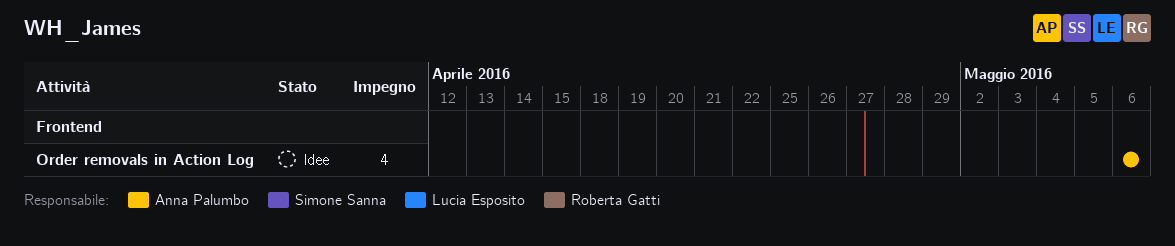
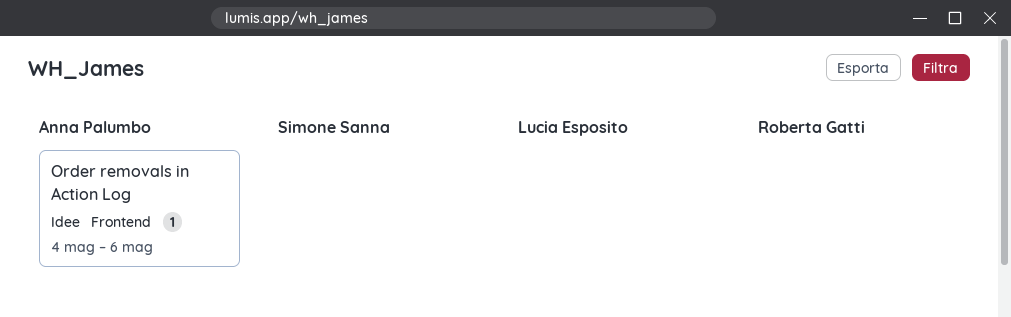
Order removals in Action Log, estimate: 4 -> 1
Order removals in Action Log, start: May 6 -> May 4

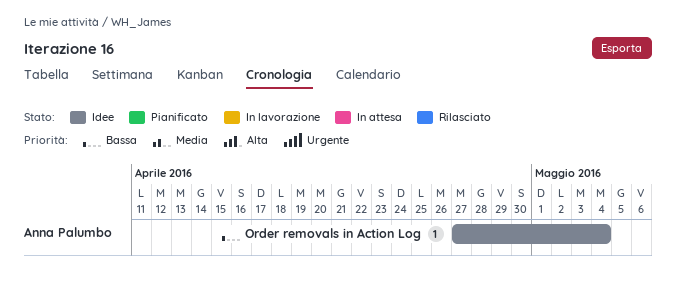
Order removals in Action Log, start: May 4 -> Apr 27
Order removals in Action Log, due: May 6 -> May 4

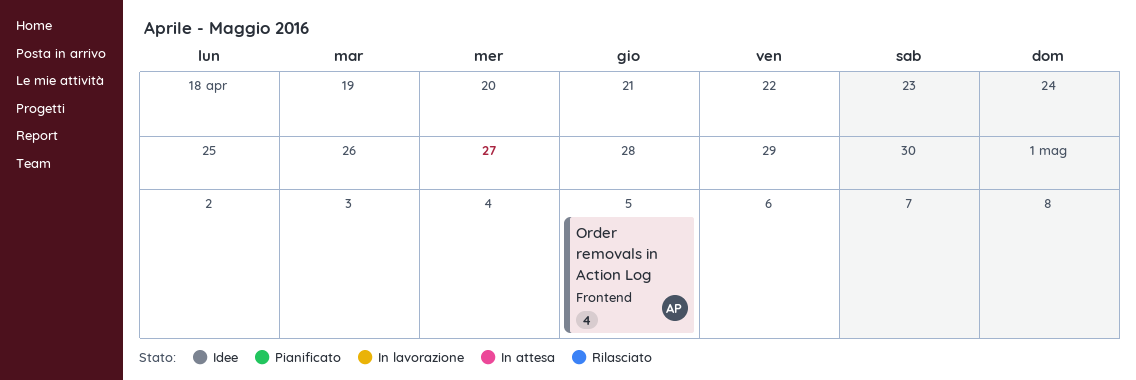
Order removals in Action Log, estimate: 1 -> 4
Order removals in Action Log, due: May 4 -> May 5

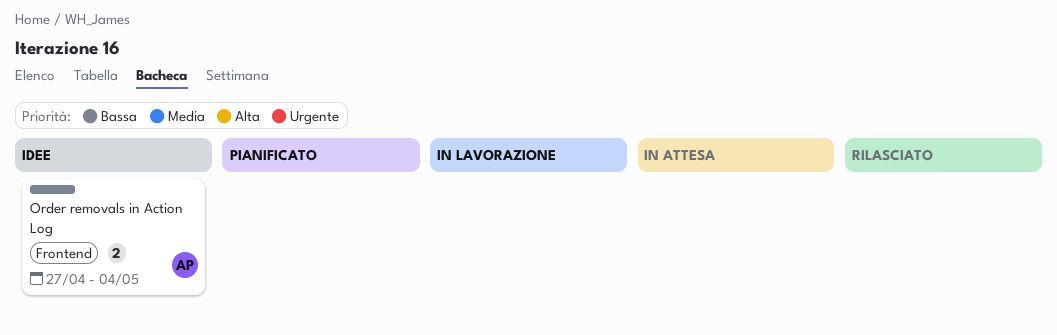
Order removals in Action Log, estimate: 4 -> 2
Order removals in Action Log, due: May 5 -> May 4

